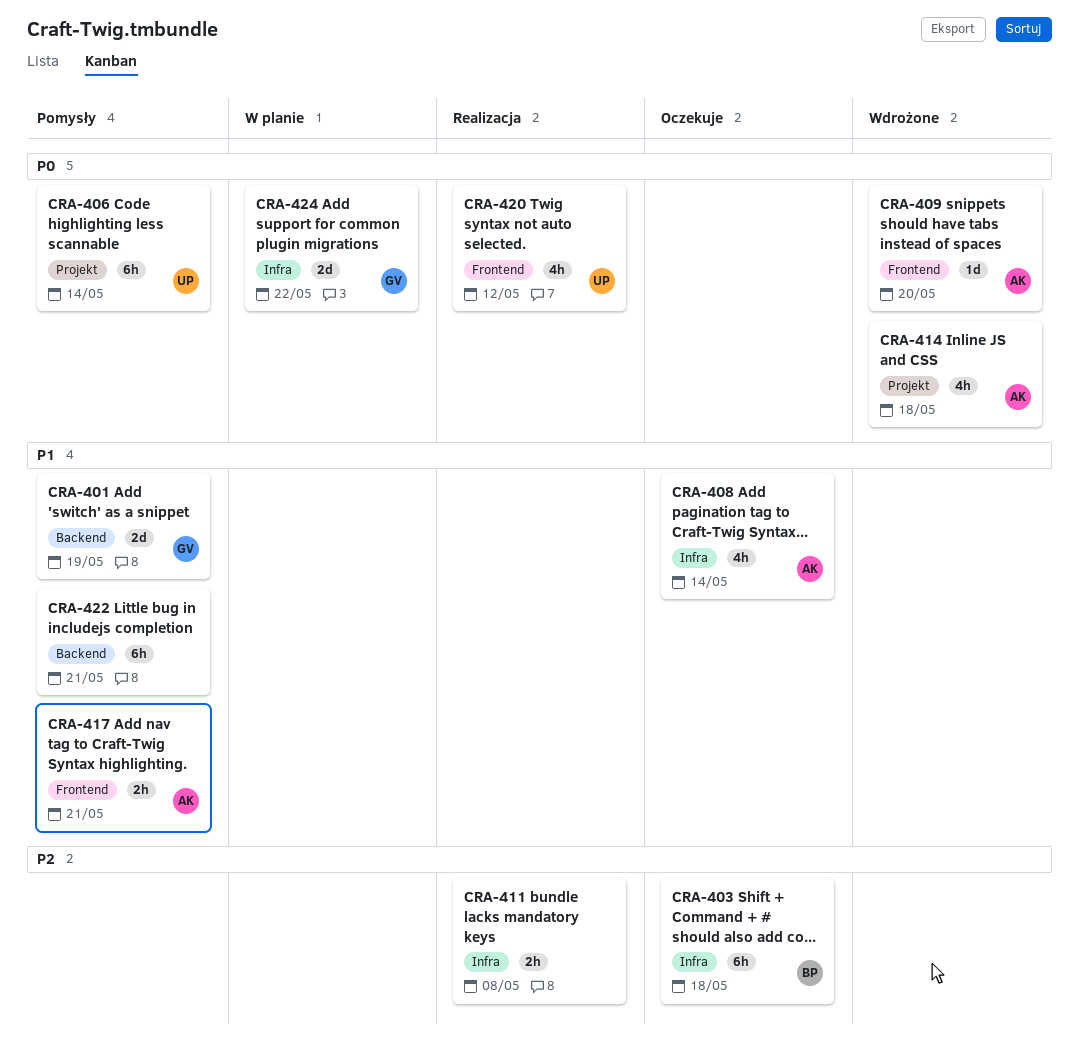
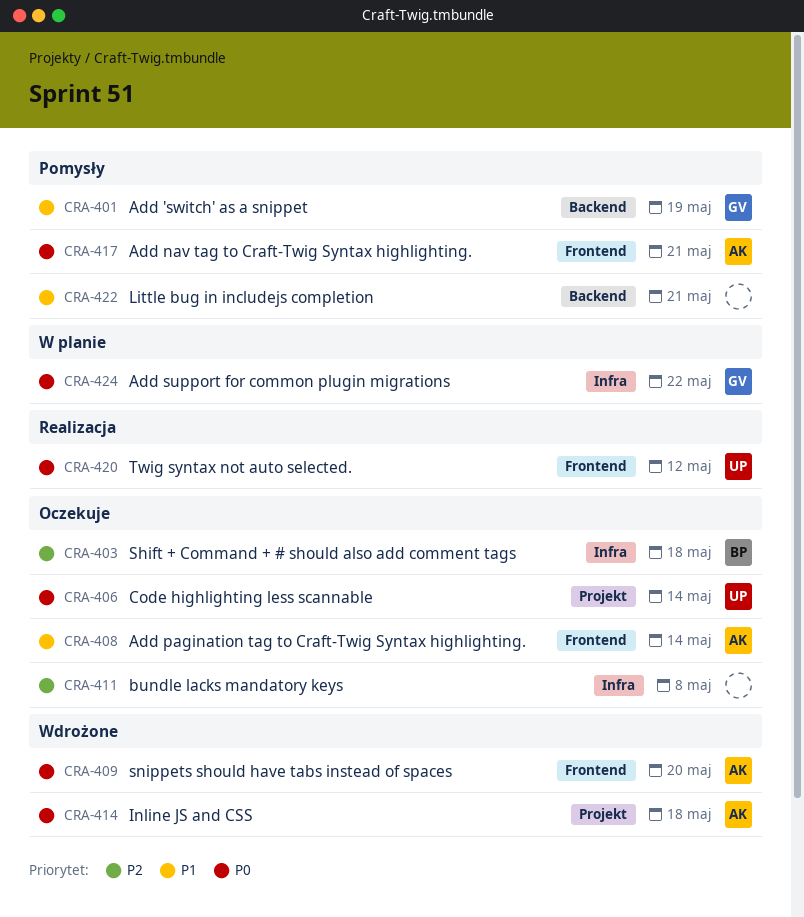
CRA-406, status: Pomysły -> Oczekuje
CRA-408, label: Infra -> Frontend
CRA-411, status: Realizacja -> Oczekuje
CRA-417, priority: P1 -> P0

